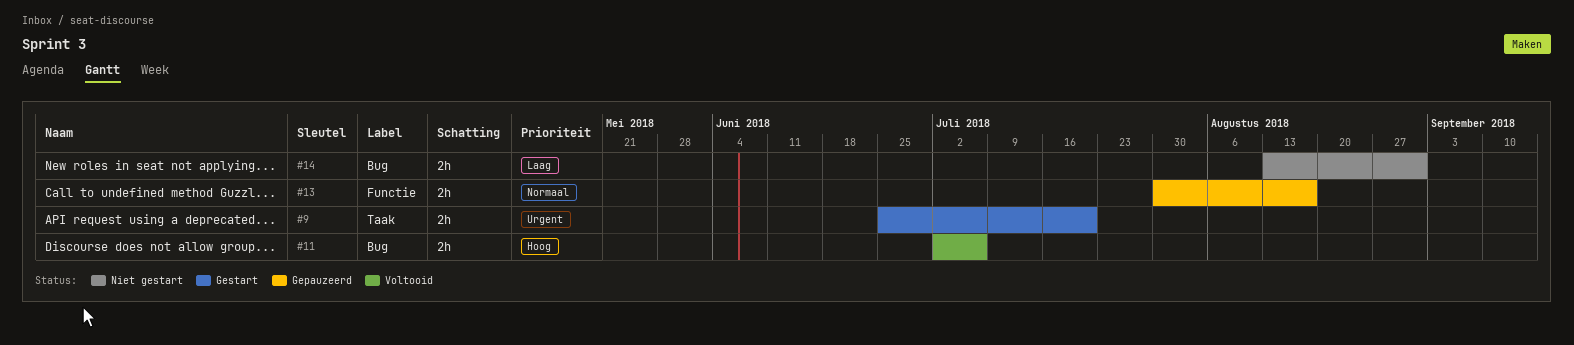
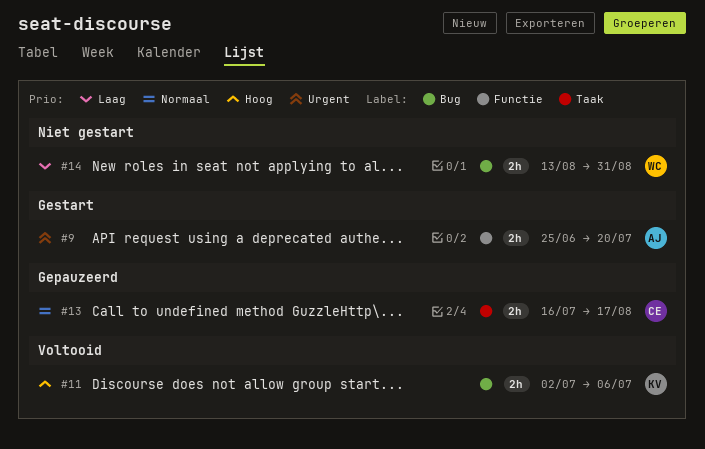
#9, label: Taak -> Functie
#13, label: Functie -> Taak
#13, start: Jul 30 -> Jul 16

